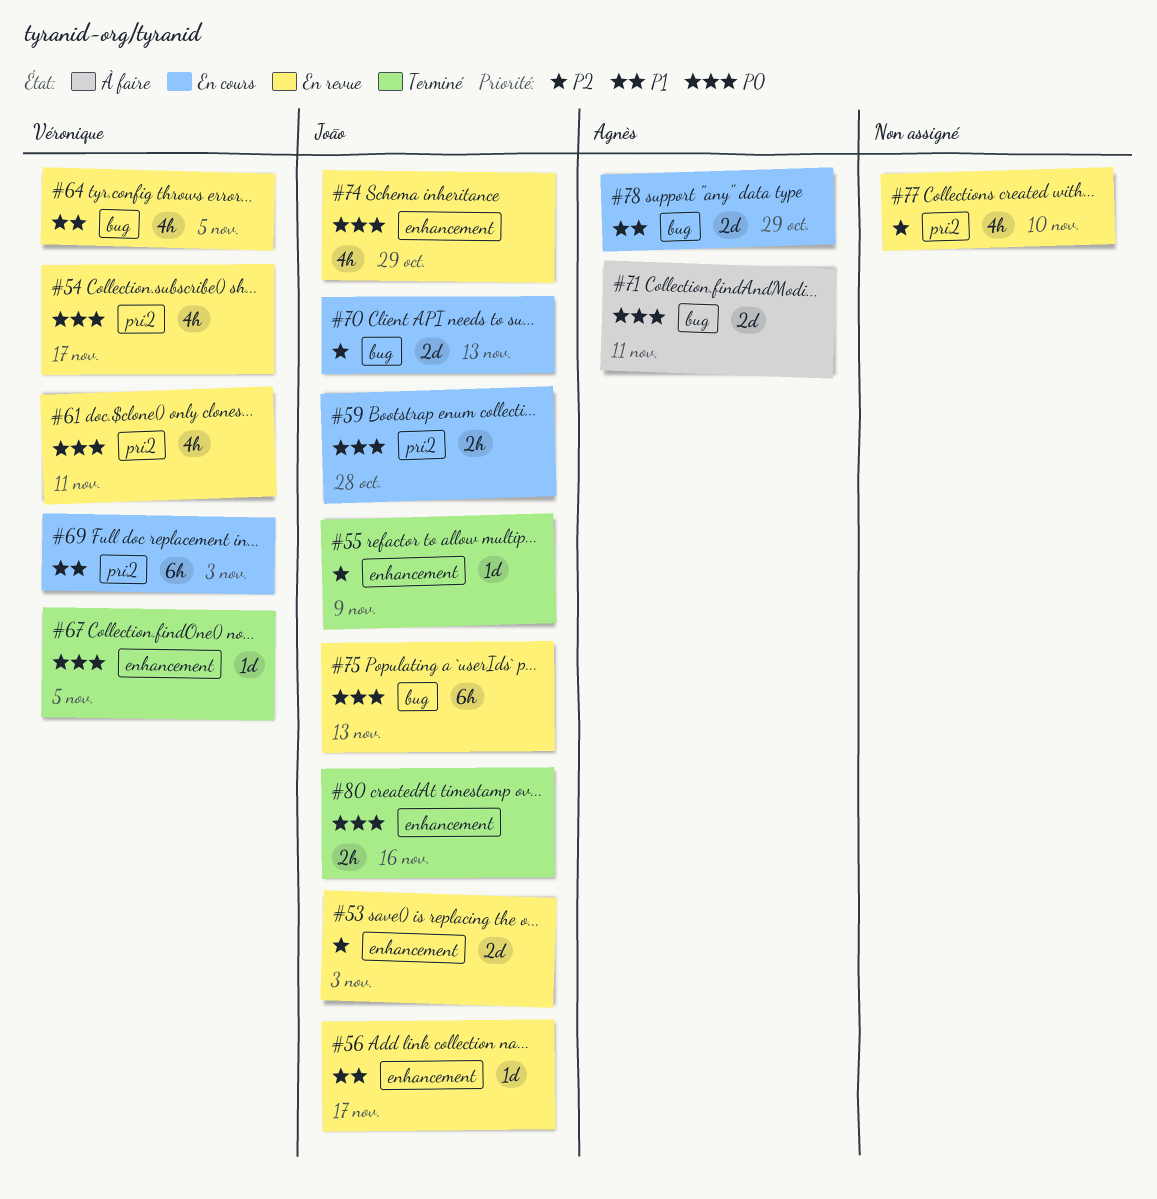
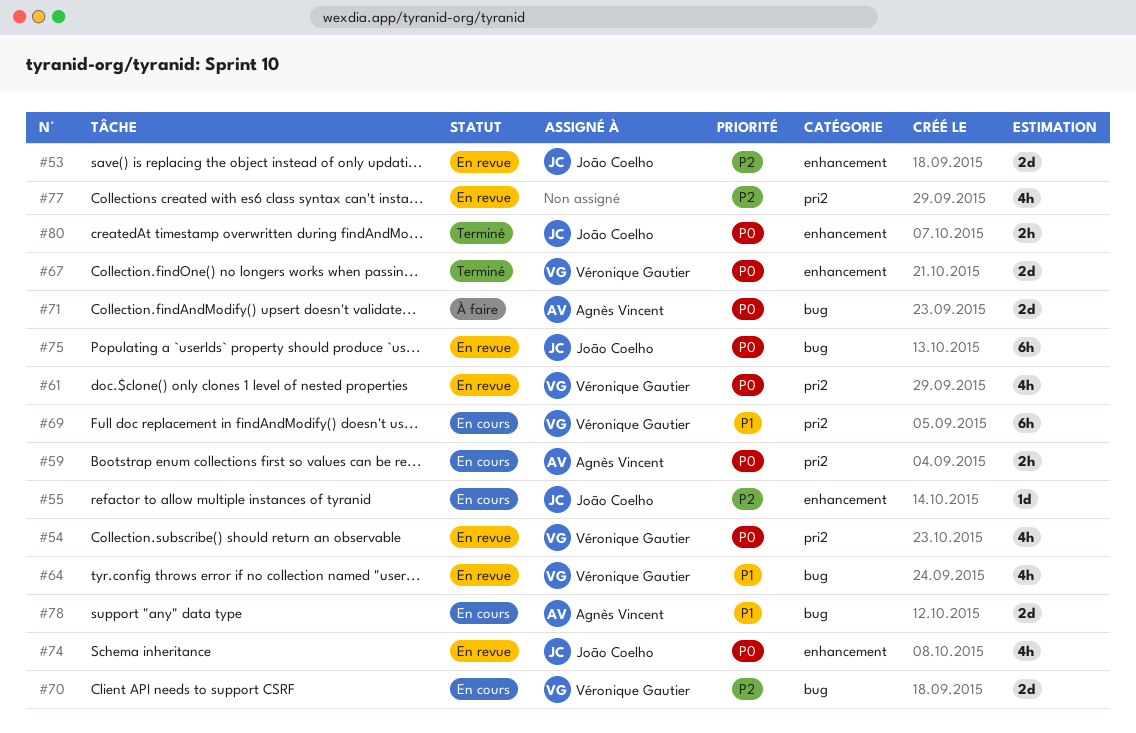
#55, status: Terminé -> En cours
#56: present -> none
#59, owner: João Coelho -> Agnès Vincent
#67, estimate: 1d -> 2d
#70, owner: João Coelho -> Véronique Gautier

